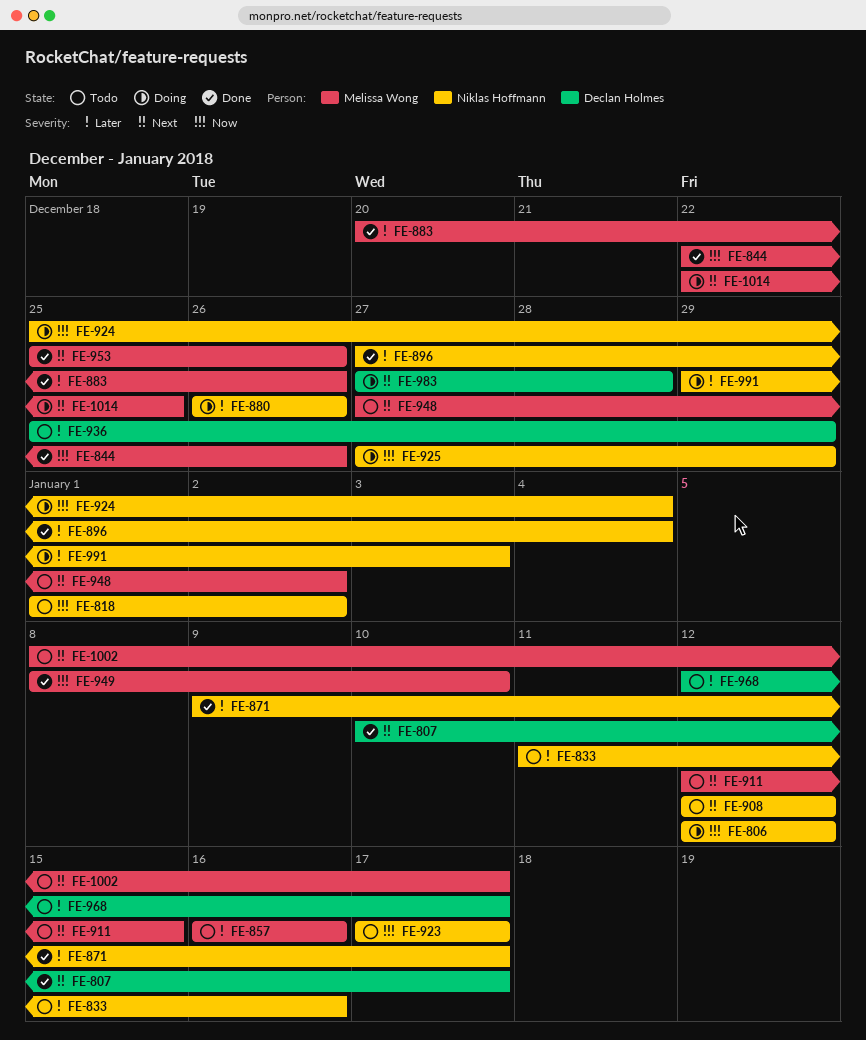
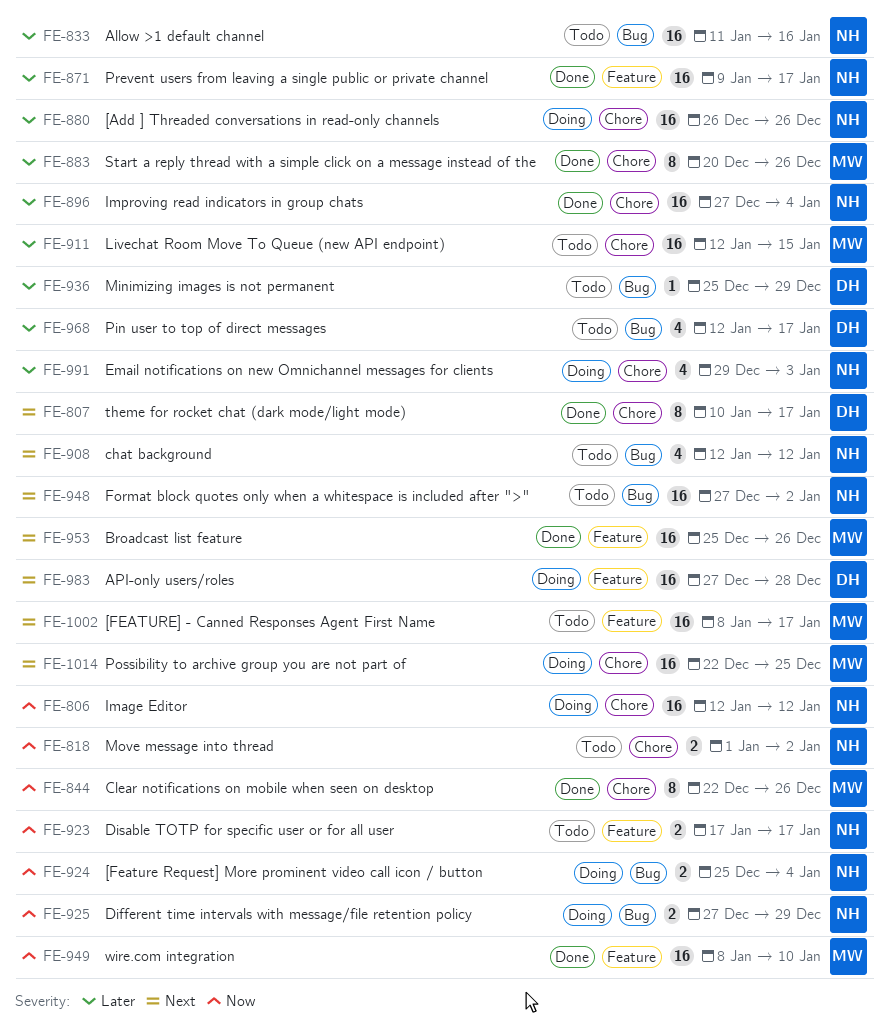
FE-857: present -> none
FE-911, priority: Next -> Later
FE-948, owner: Melissa Wong -> Niklas Hoffmann

